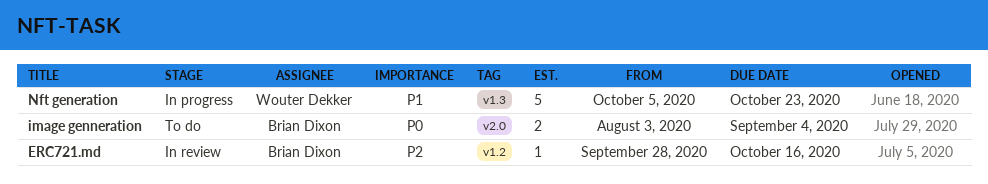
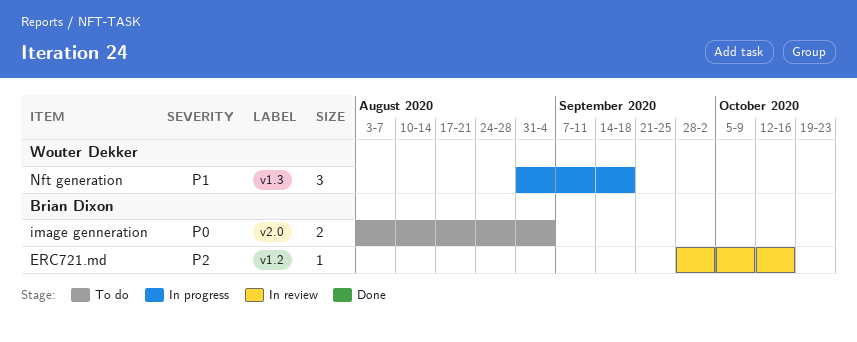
Nft generation, estimate: 5 -> 3
Nft generation, start: Oct 5 -> Aug 31
Nft generation, due: Oct 23 -> Sep 18

